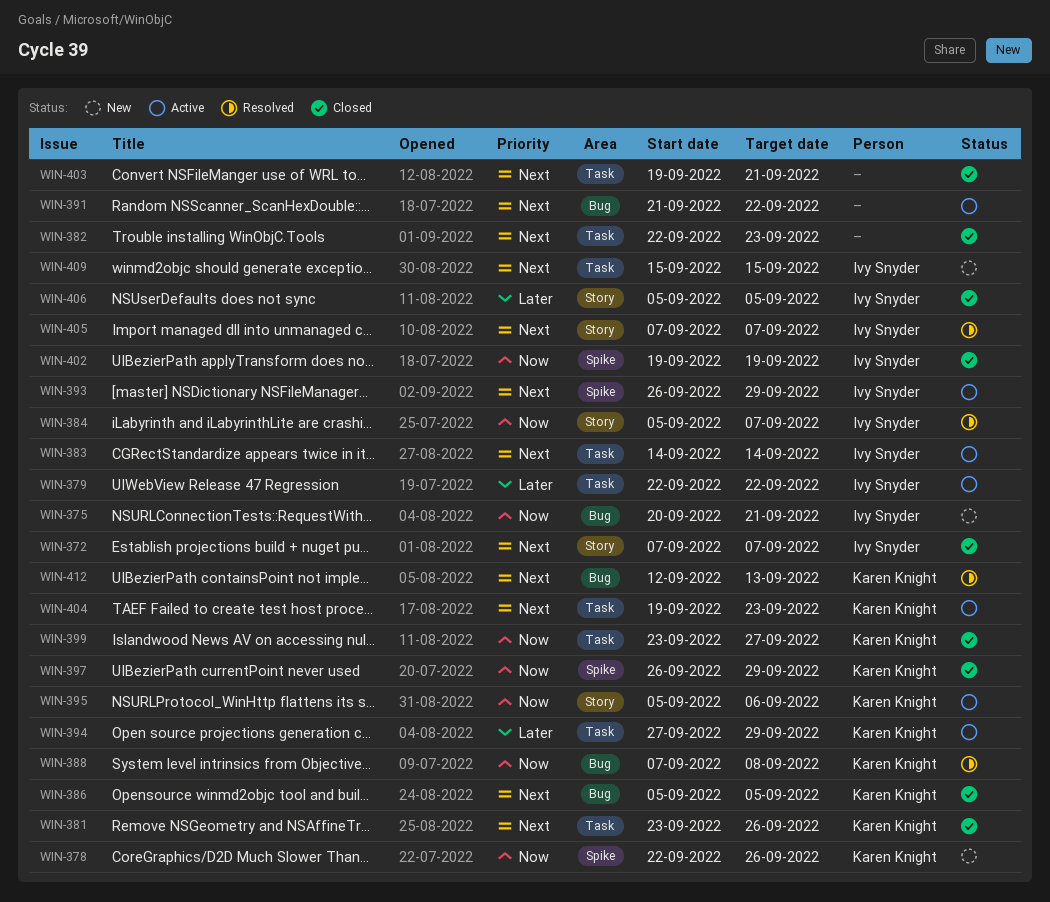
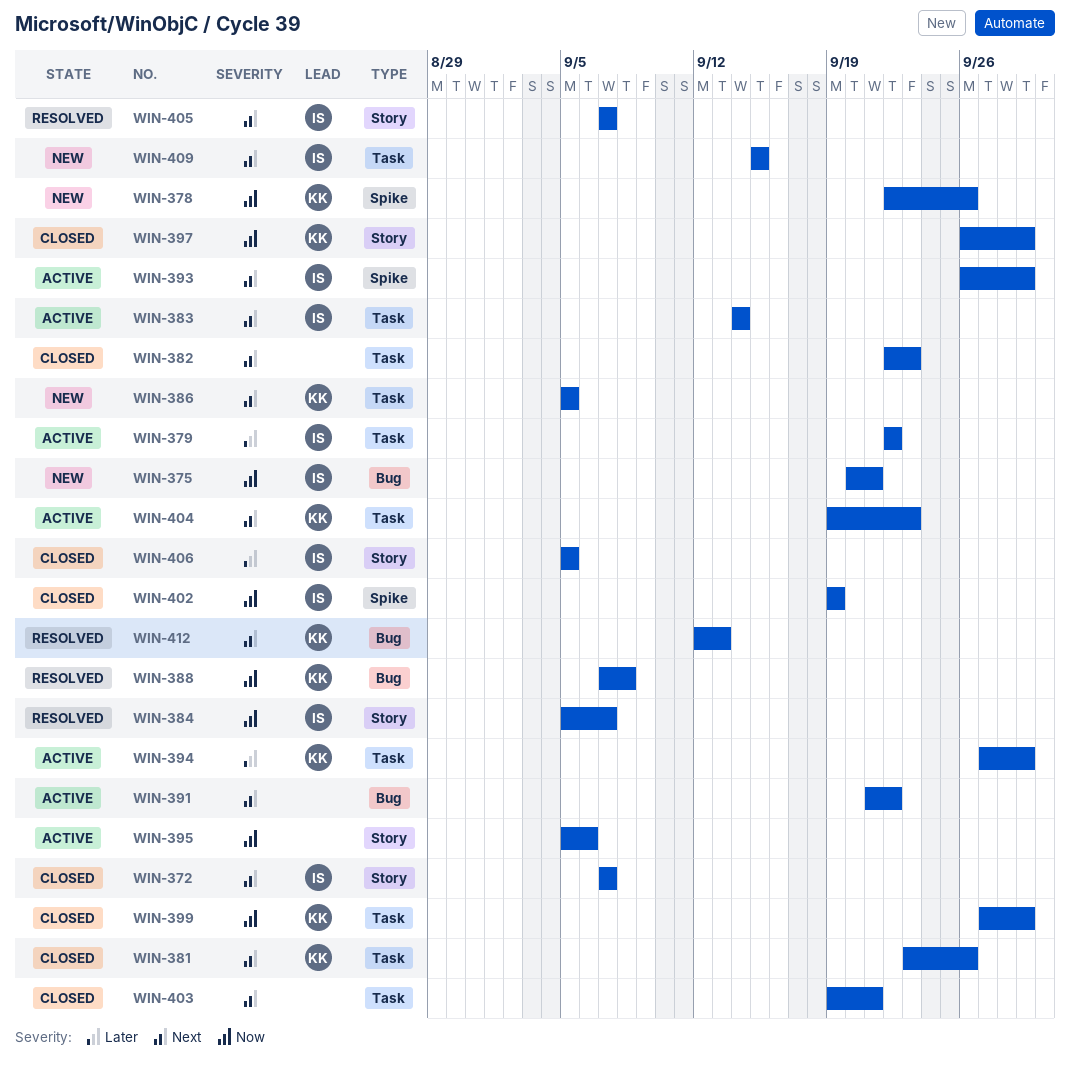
WIN-386, status: Closed -> New
WIN-386, label: Bug -> Task
WIN-395, owner: Karen Knight -> none
WIN-397, label: Spike -> Story
WIN-399, start: Sep 23 -> Sep 27
WIN-399, due: Sep 27 -> Sep 29

